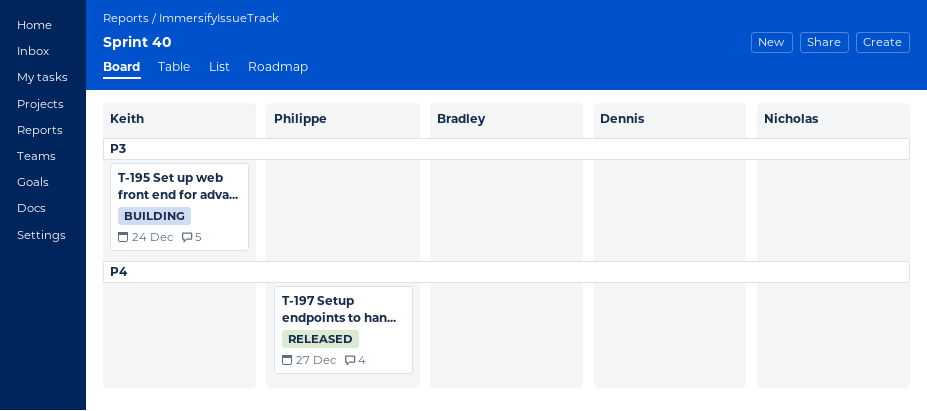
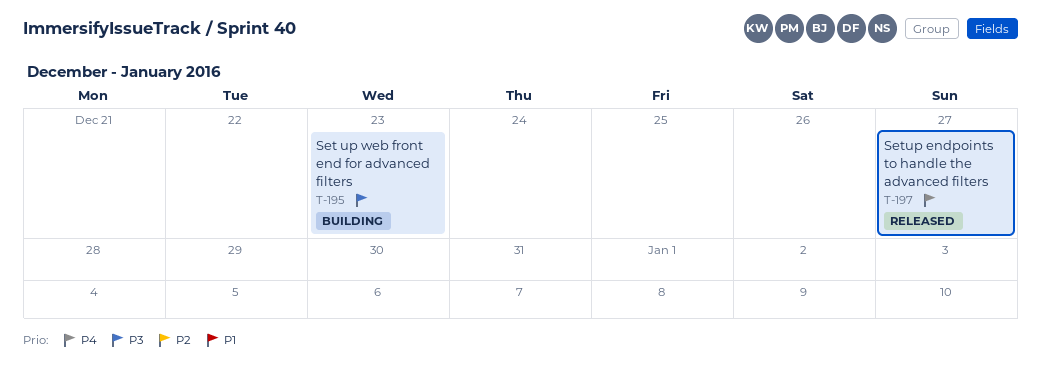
T-195, due: Dec 24 -> Dec 23

